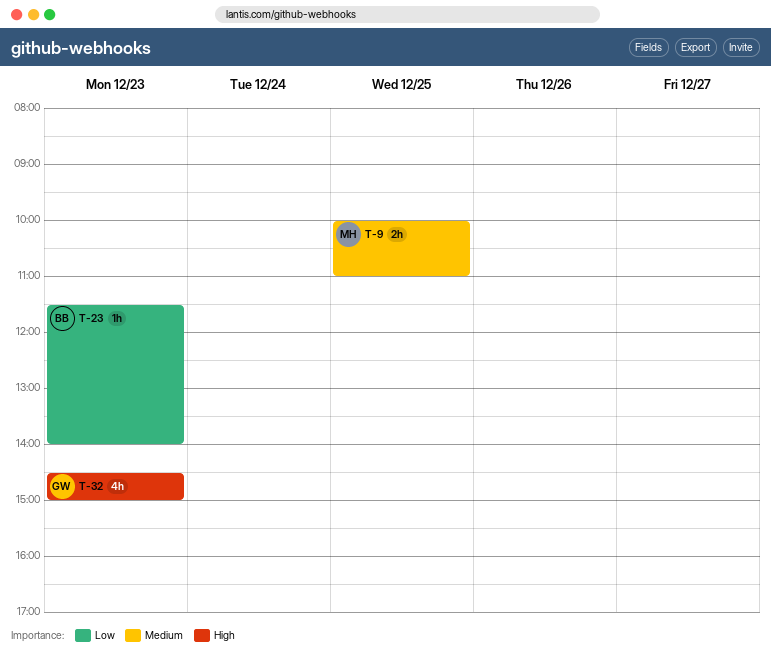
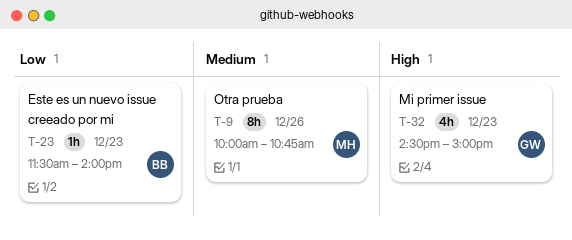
T-9, estimate: 2h -> 8h
T-9, day: Dec 25 -> Dec 26
T-9, ends: 11:00 -> 10:45

